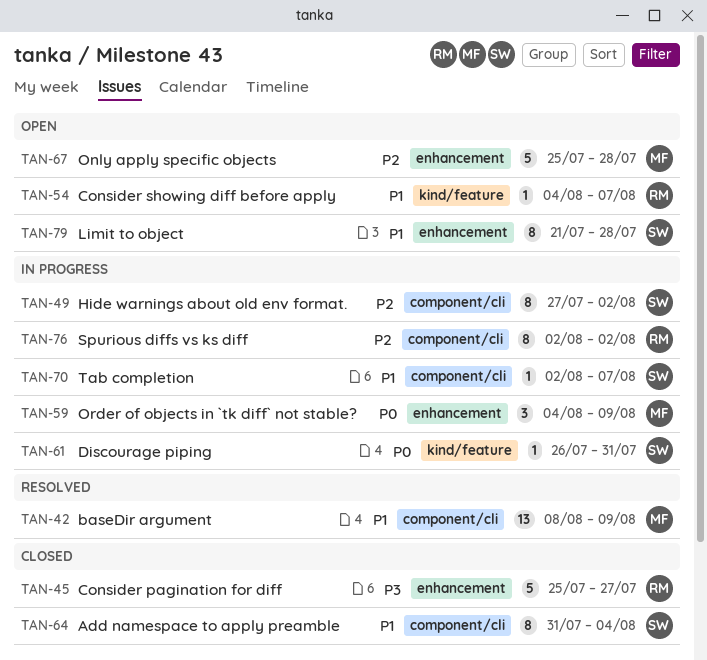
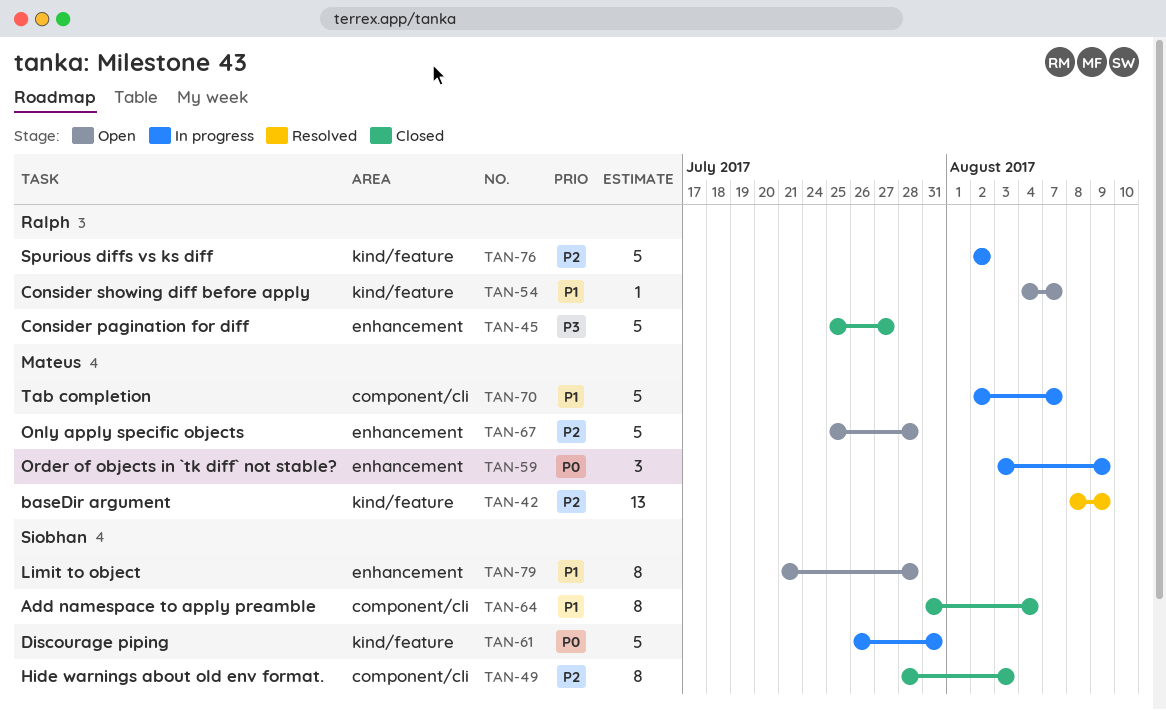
TAN-42, priority: P1 -> P2
TAN-42, label: component/cli -> kind/feature
TAN-49, status: In progress -> Closed
TAN-49, start: Jul 27 -> Jul 28
TAN-49, due: Aug 2 -> Aug 3
TAN-59, start: Aug 4 -> Aug 3
TAN-61, estimate: 1 -> 5
TAN-70, owner: Siobhan -> Mateus
TAN-70, estimate: 1 -> 5
TAN-76, label: component/cli -> kind/feature
TAN-76, estimate: 8 -> 5

